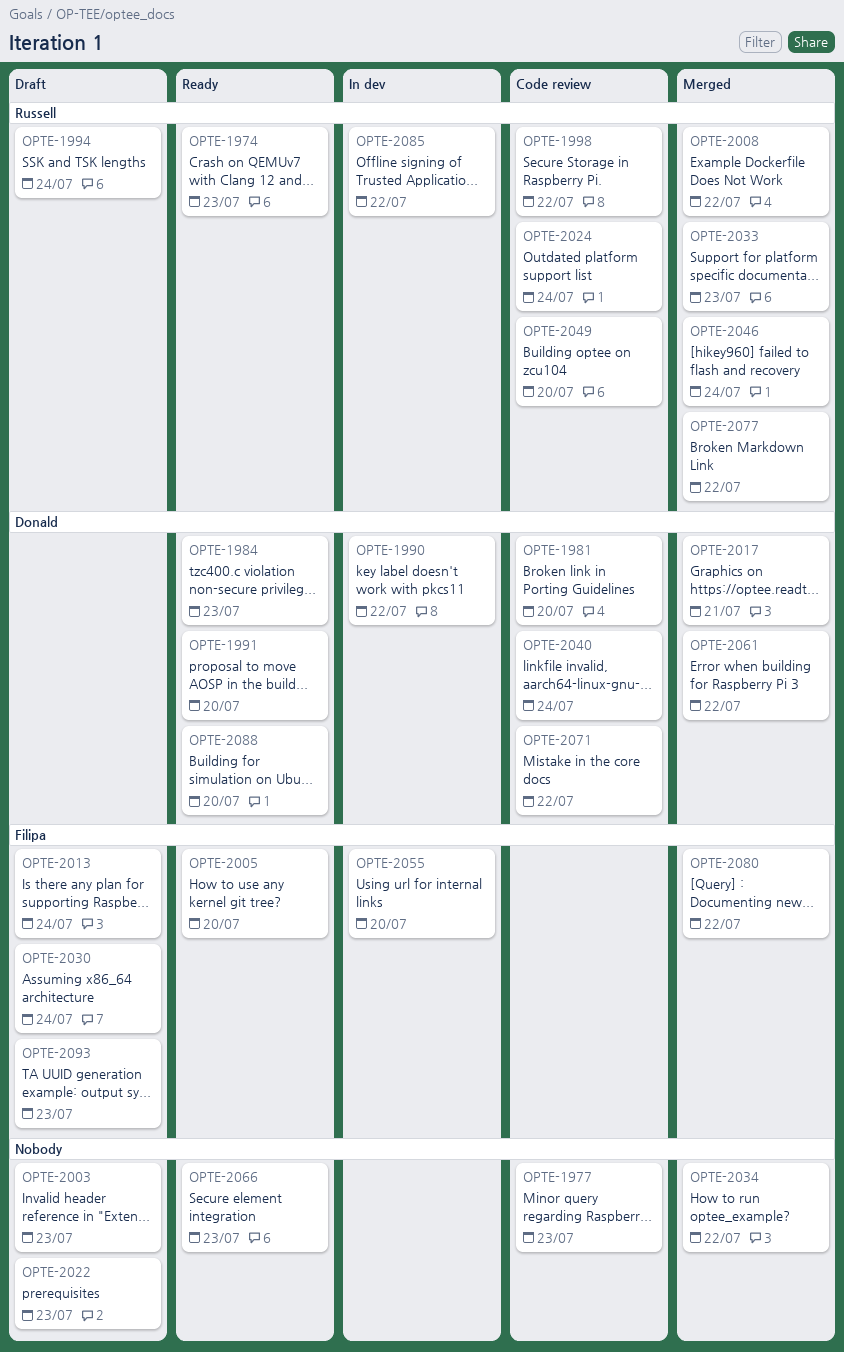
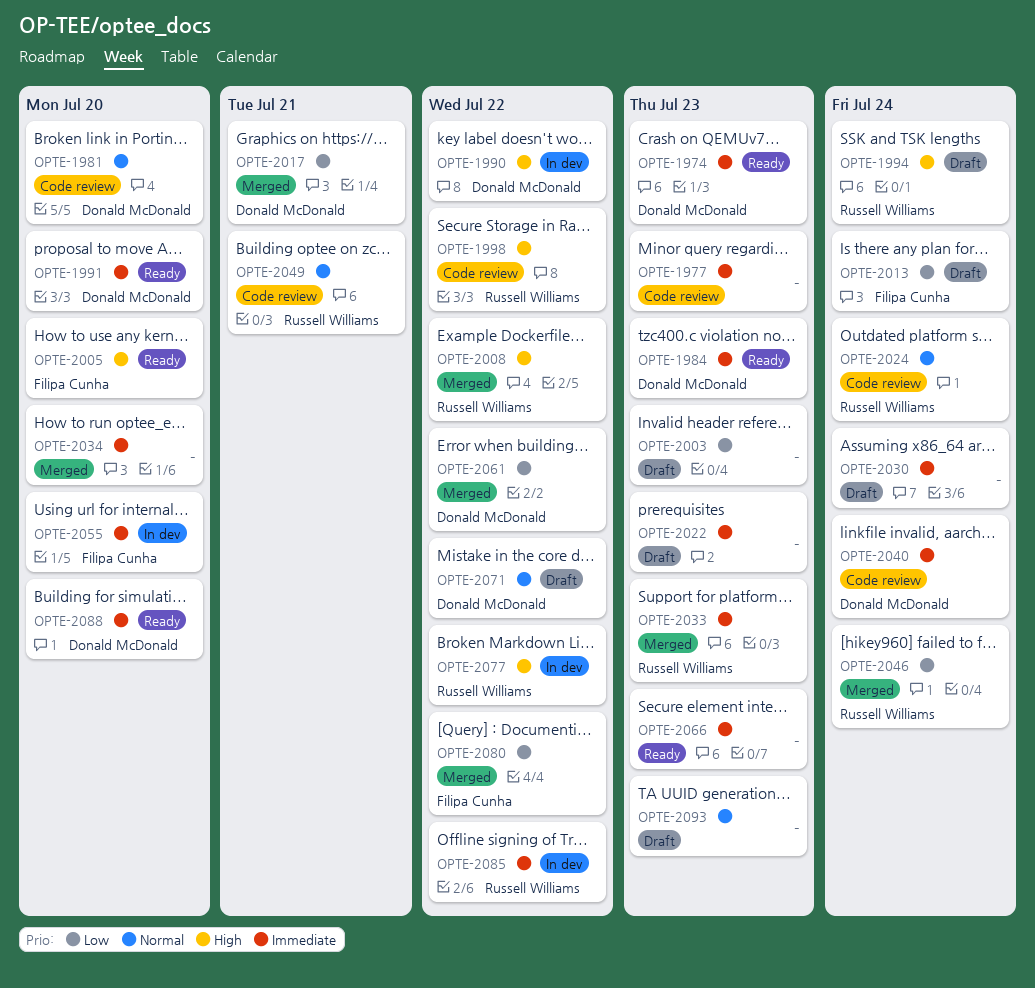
OPTE-1974, owner: Russell Williams -> Donald McDonald
OPTE-2030, owner: Filipa Cunha -> none
OPTE-2034, due: Jul 22 -> Jul 20
OPTE-2049, due: Jul 20 -> Jul 21
OPTE-2071, status: Code review -> Draft
OPTE-2077, status: Merged -> In dev
OPTE-2093, owner: Filipa Cunha -> none

